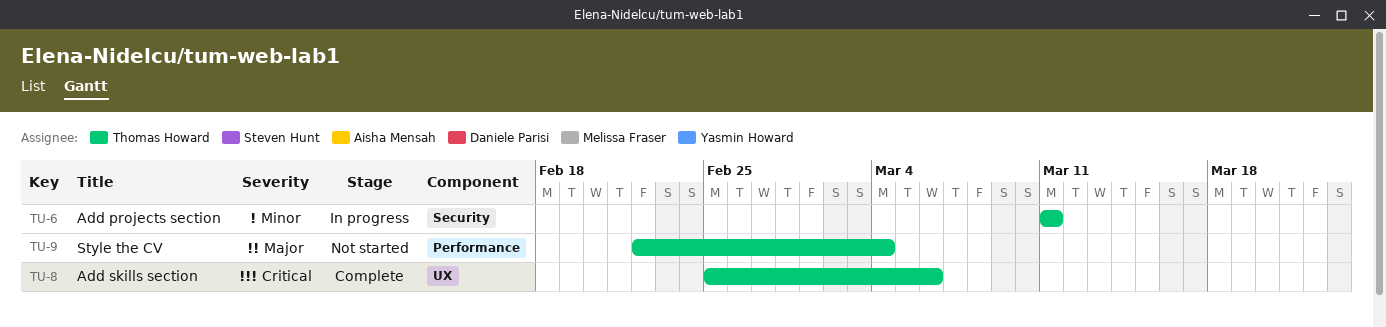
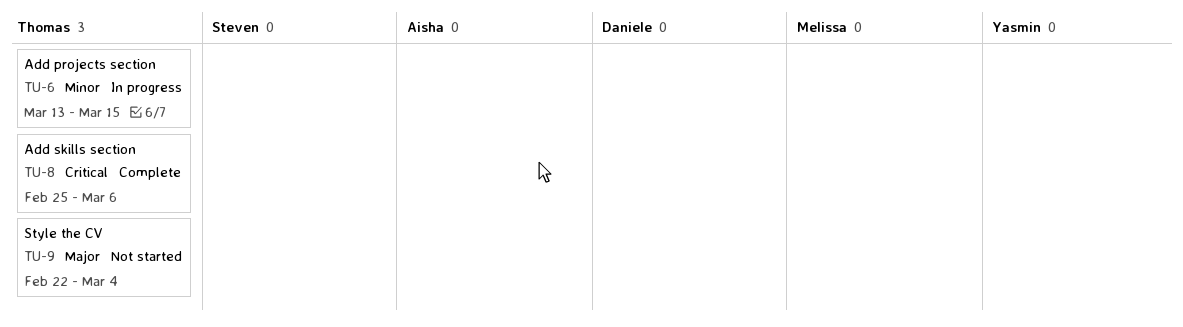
TU-6, start: Mar 11 -> Mar 13
TU-6, due: Mar 11 -> Mar 15

